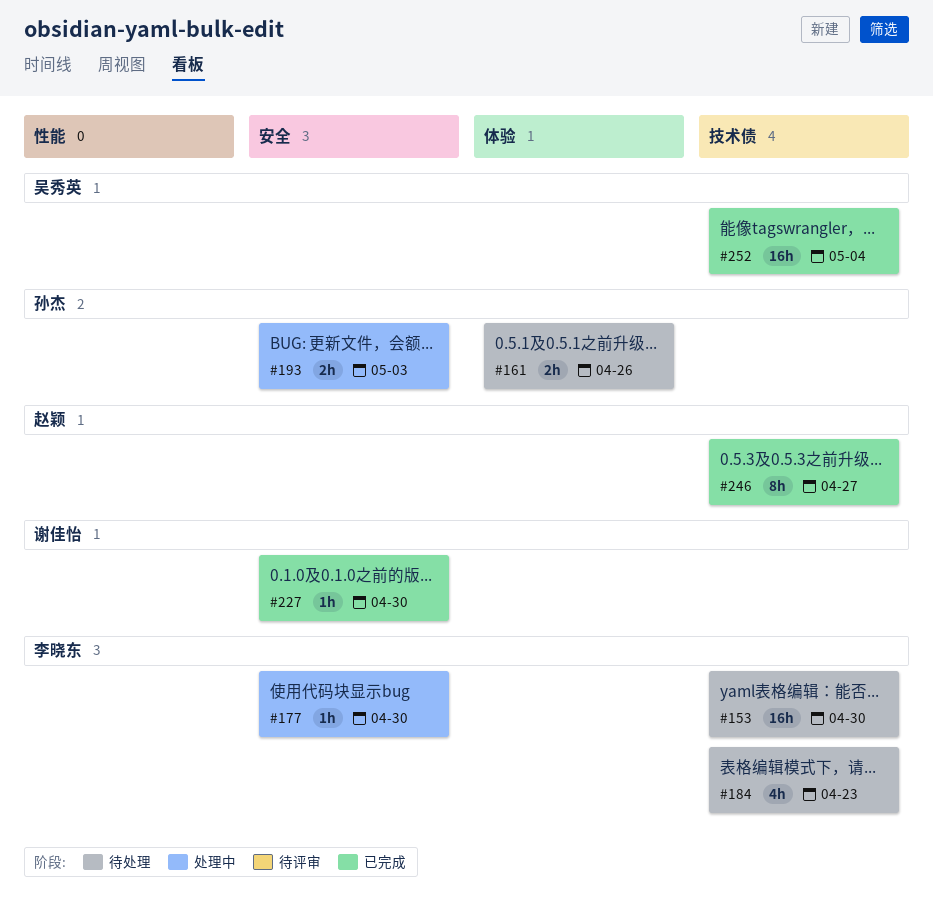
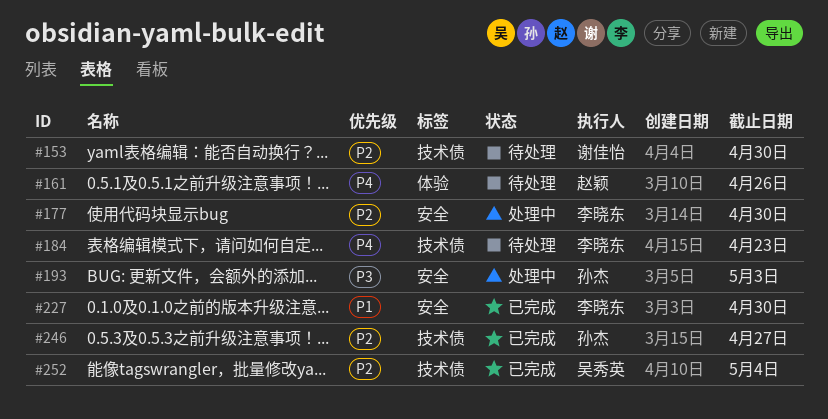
#153, owner: 李晓东 -> 谢佳怡
#161, owner: 孙杰 -> 赵颖
#227, owner: 谢佳怡 -> 李晓东
#246, owner: 赵颖 -> 孙杰

